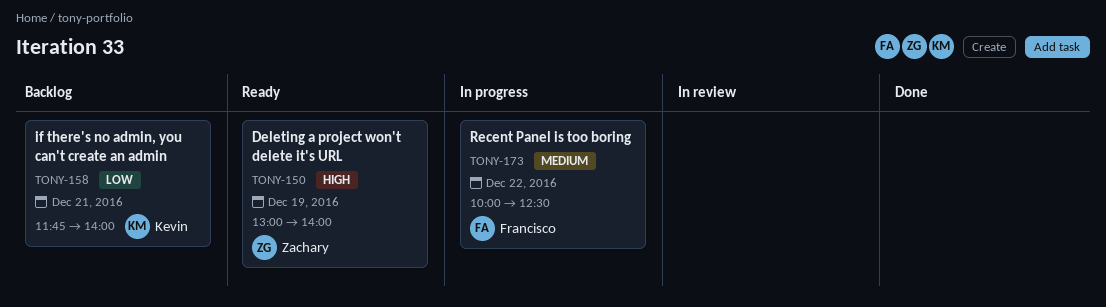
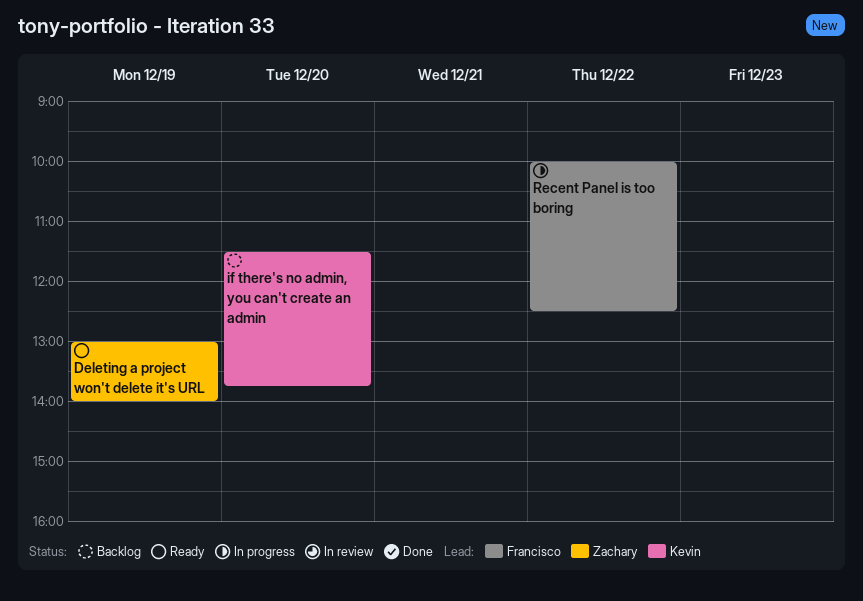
if there's no admin, you can't create an admin, day: Dec 21 -> Dec 20
if there's no admin, you can't create an admin, begins: 11:45 -> 11:30
if there's no admin, you can't create an admin, ends: 14:00 -> 13:45

